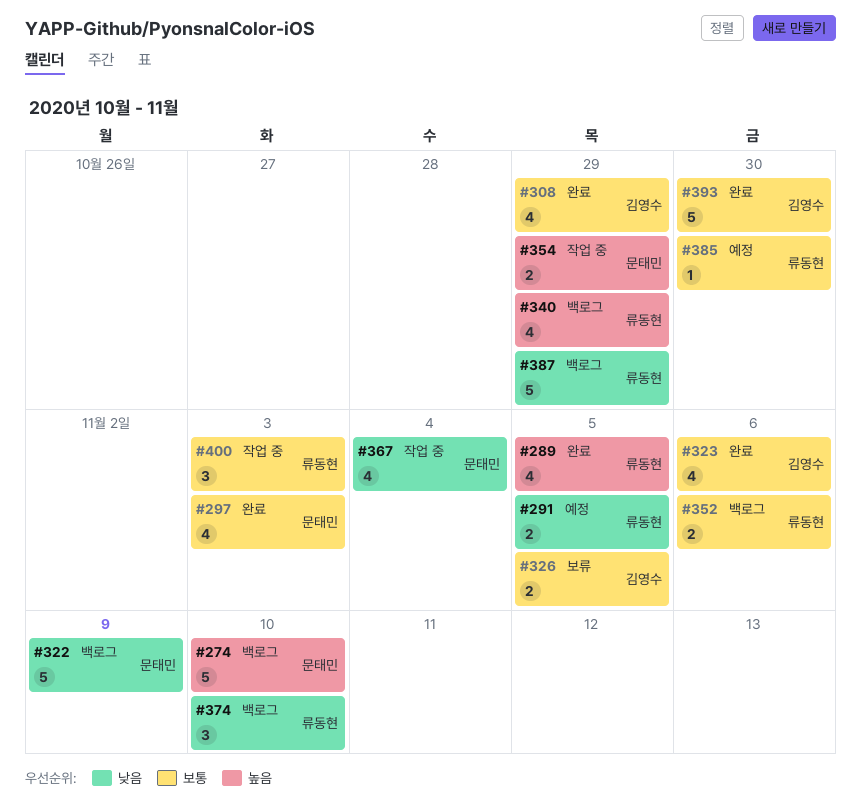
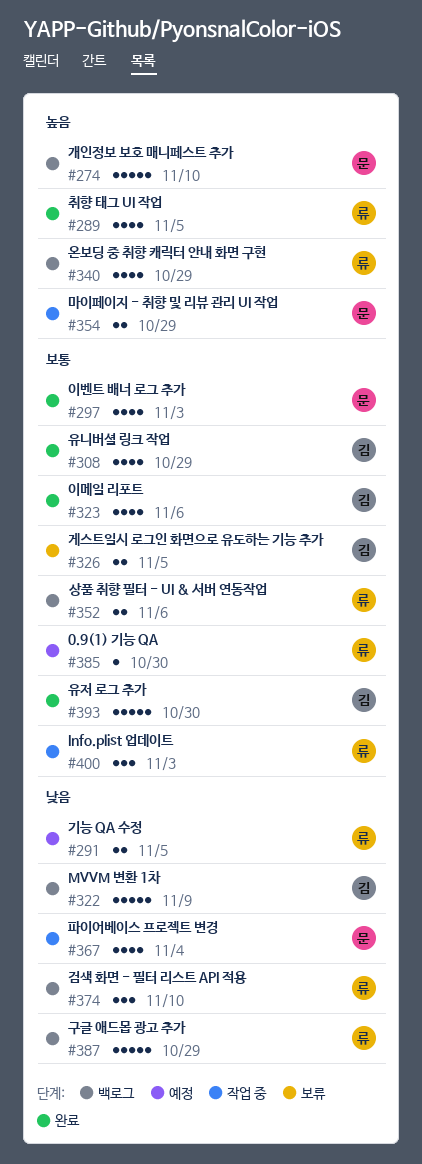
#322, owner: 문태민 -> 김영수

